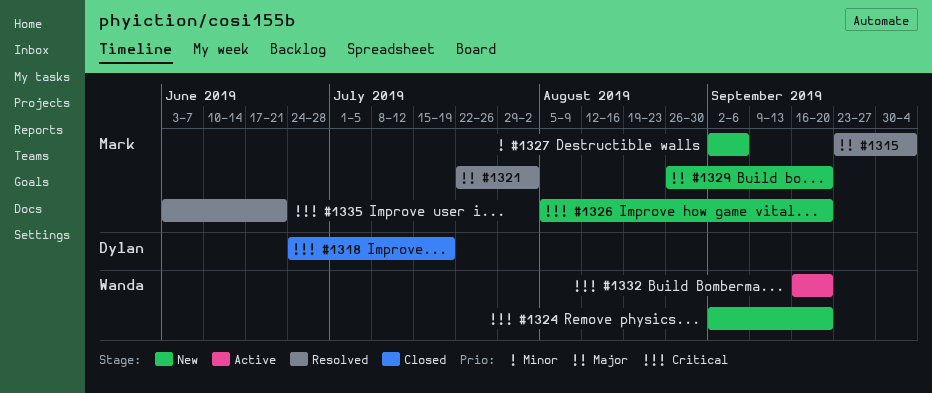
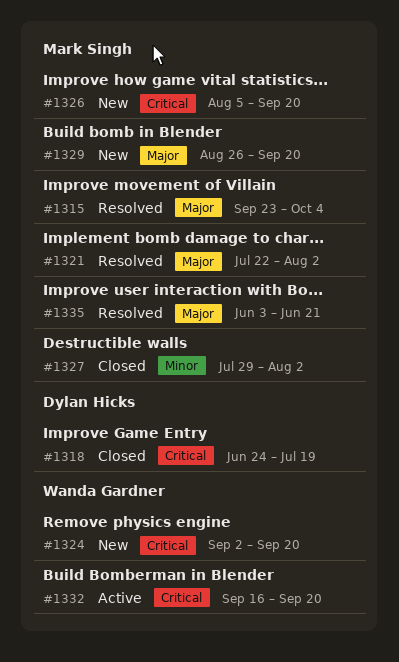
#1327, status: New -> Closed
#1327, start: Sep 2 -> Jul 29
#1327, due: Sep 6 -> Aug 2
#1335, priority: Critical -> Major

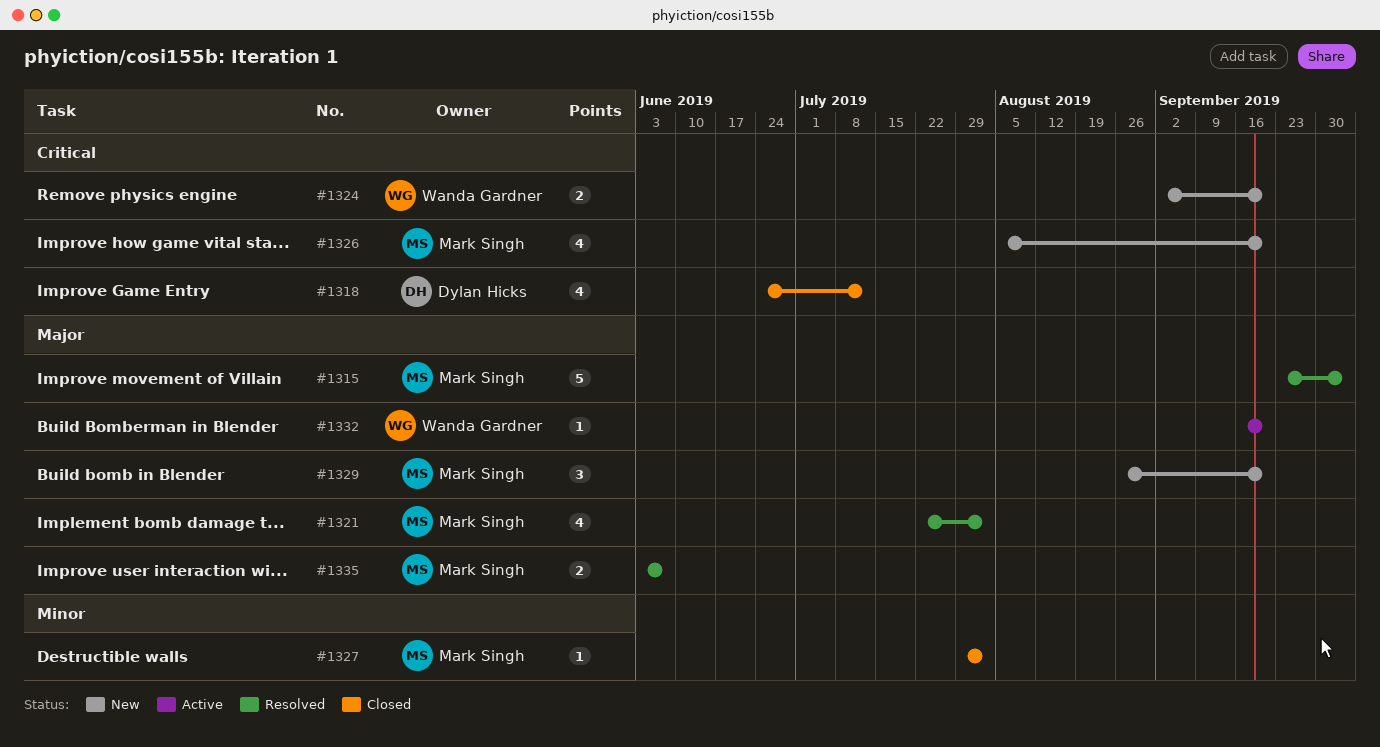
#1318, due: Jul 19 -> Jul 12
#1332, priority: Critical -> Major
#1335, due: Jun 21 -> Jun 7

